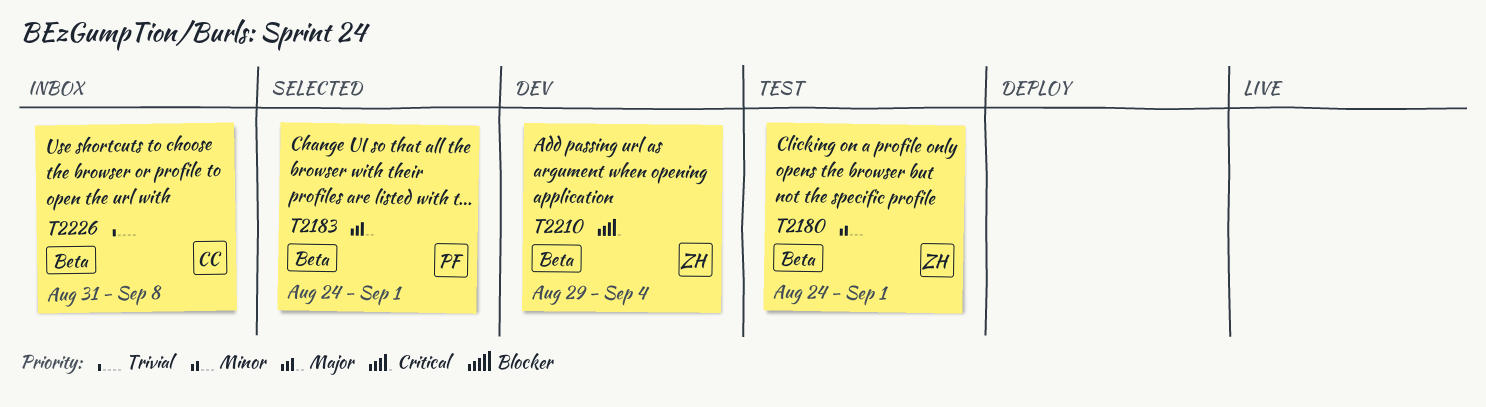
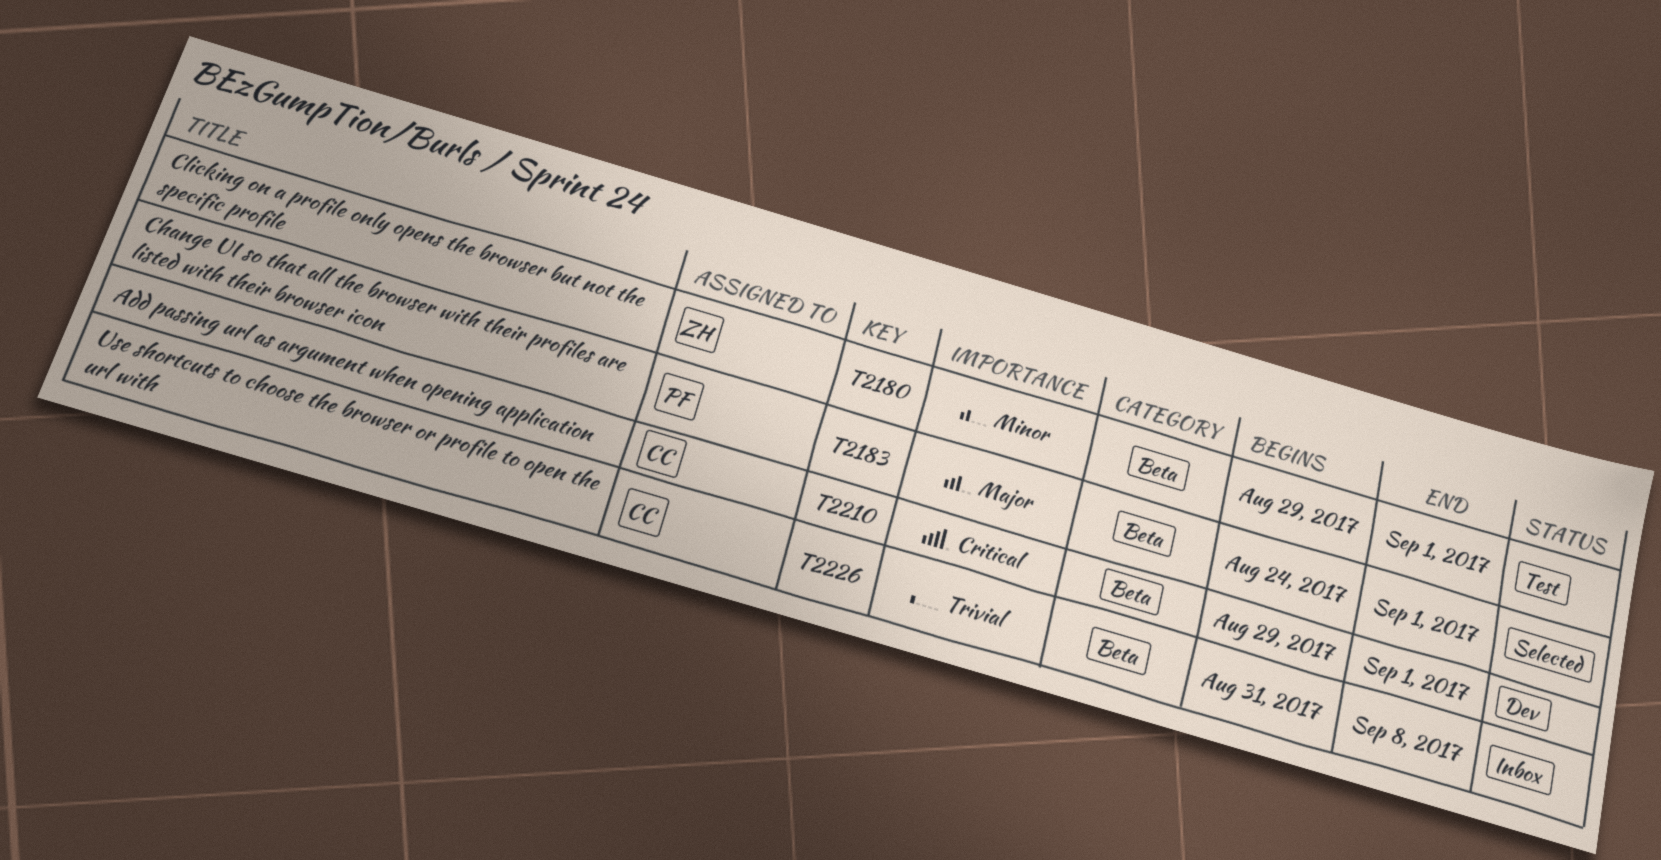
T2180, start: Aug 24 -> Aug 29
T2210, owner: ZH -> CC
T2210, due: Sep 4 -> Sep 1

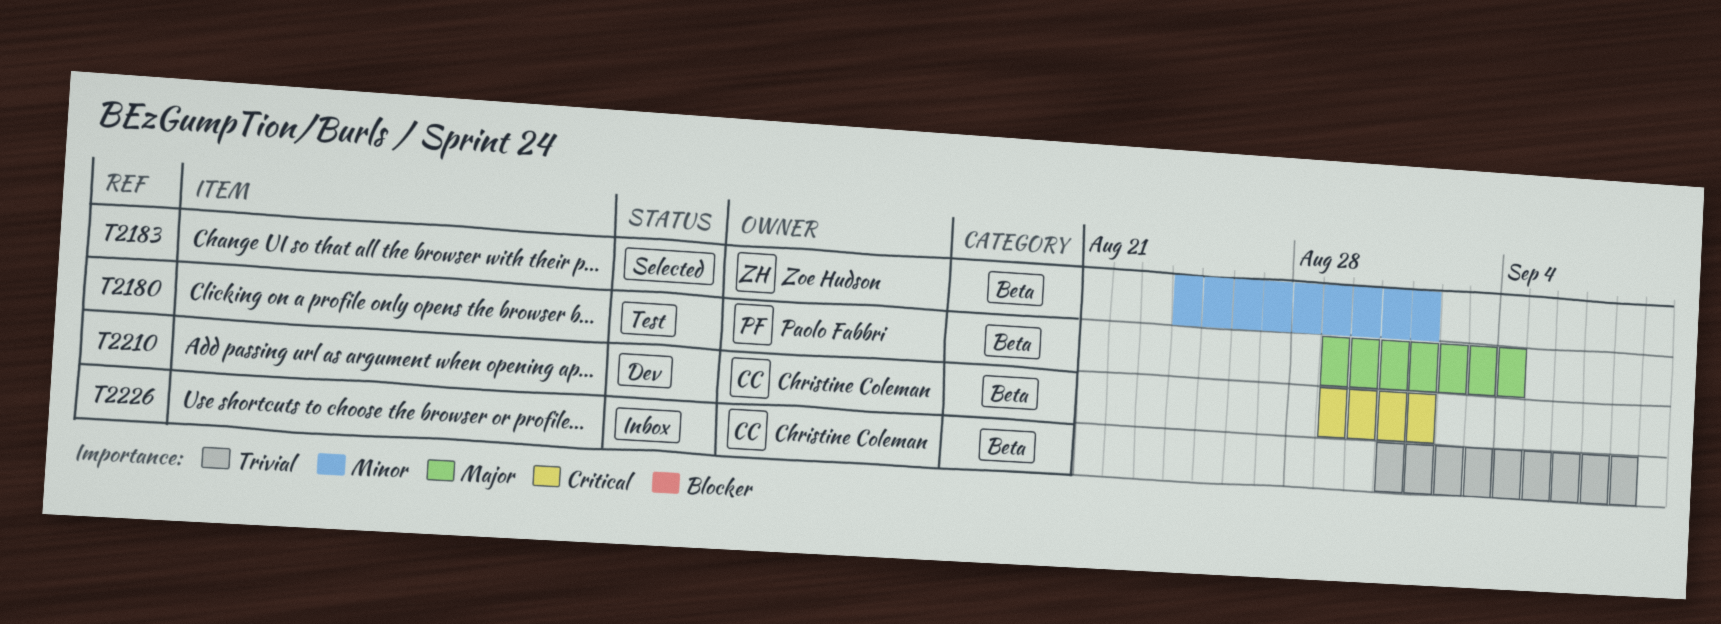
T2180, owner: Zoe Hudson -> Paolo Fabbri
T2180, priority: Minor -> Major
T2180, due: Sep 1 -> Sep 4
T2183, owner: Paolo Fabbri -> Zoe Hudson
T2183, priority: Major -> Minor

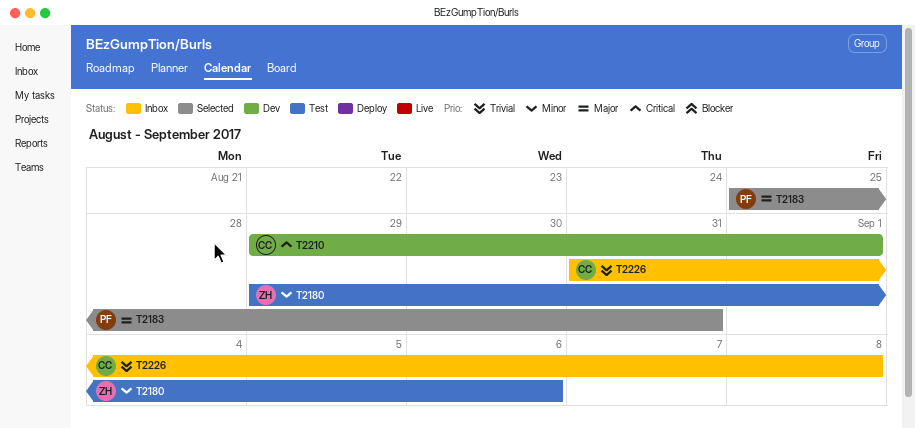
T2180, owner: Paolo Fabbri -> Zoe Hudson
T2180, priority: Major -> Minor
T2180, due: Sep 4 -> Sep 6
T2183, owner: Zoe Hudson -> Paolo Fabbri
T2183, priority: Minor -> Major
T2183, start: Aug 24 -> Aug 25
T2183, due: Sep 1 -> Aug 31

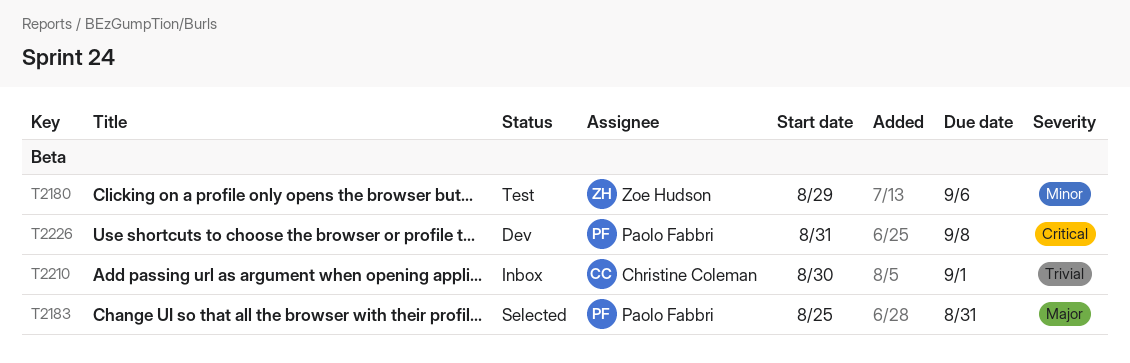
T2210, status: Dev -> Inbox
T2210, priority: Critical -> Trivial
T2210, start: Aug 29 -> Aug 30
T2226, status: Inbox -> Dev
T2226, owner: Christine Coleman -> Paolo Fabbri
T2226, priority: Trivial -> Critical

